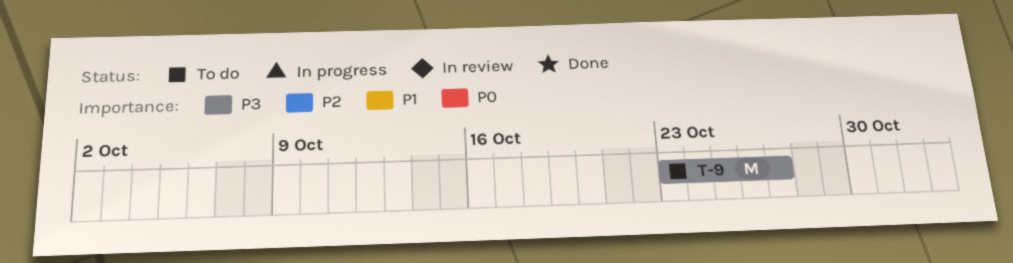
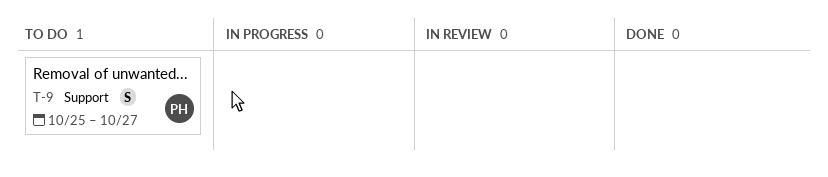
T-9, estimate: M -> S
T-9, start: Oct 23 -> Oct 25

